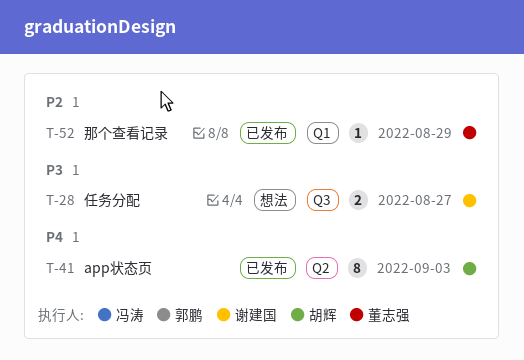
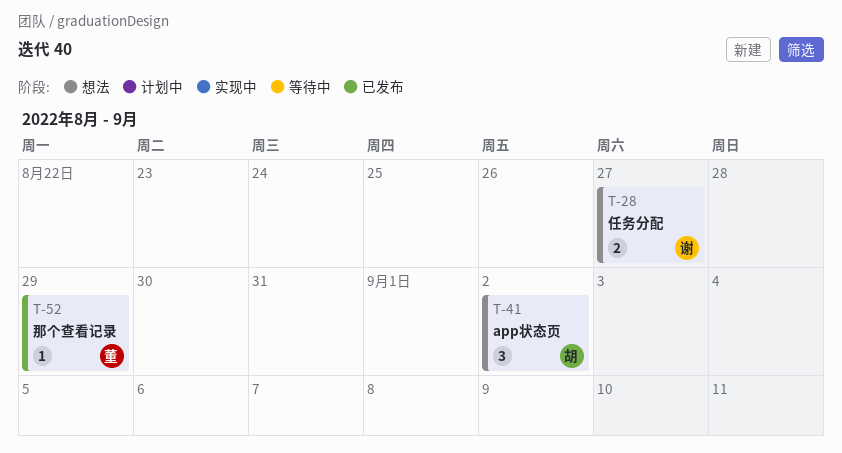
T-41, status: 已发布 -> 想法
T-41, estimate: 8 -> 3
T-41, due: Sep 3 -> Sep 2

